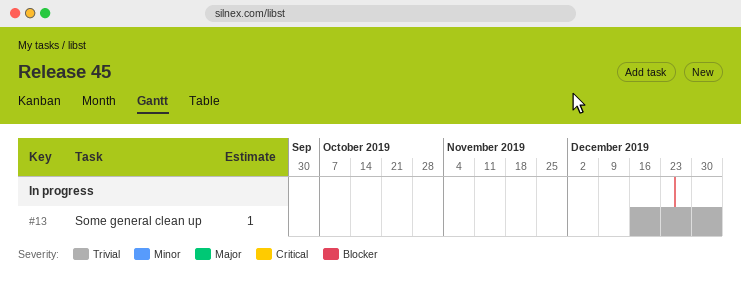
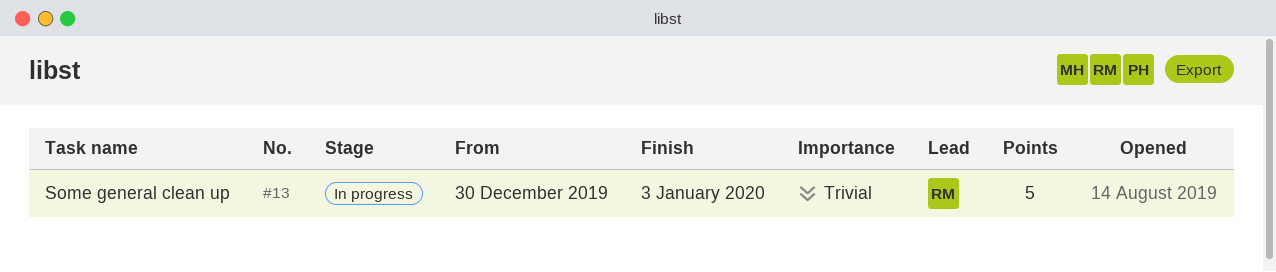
#13, estimate: 1 -> 5
#13, start: Dec 16 -> Dec 30

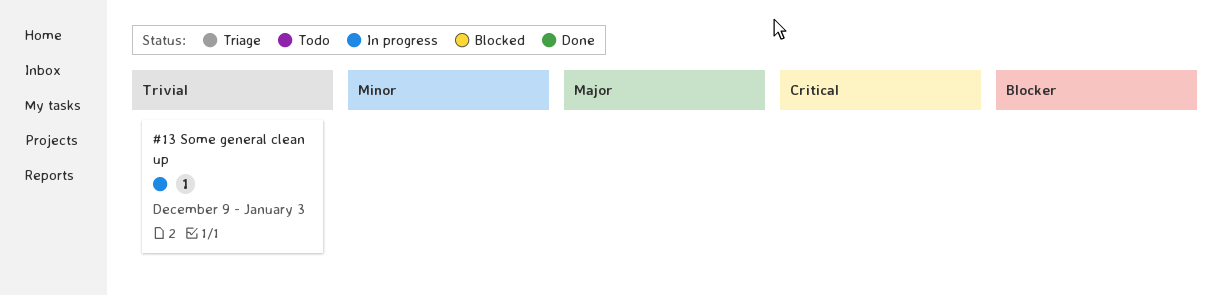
#13, estimate: 5 -> 1
#13, start: Dec 30 -> Dec 9

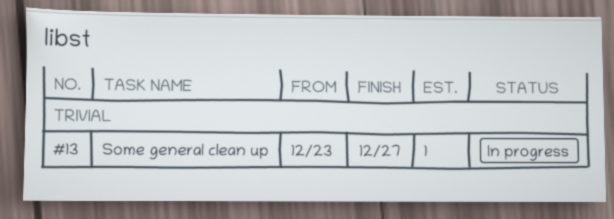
#13, start: Dec 9 -> Dec 23
#13, due: Jan 3 -> Dec 27

